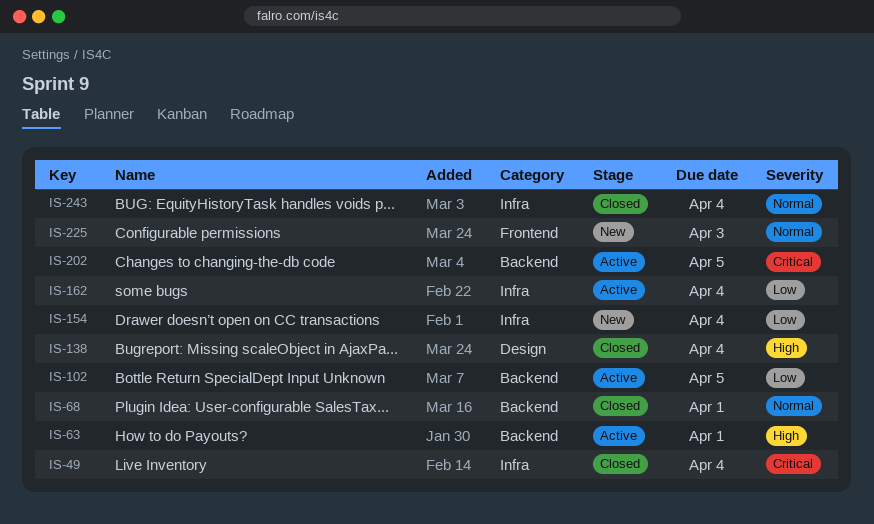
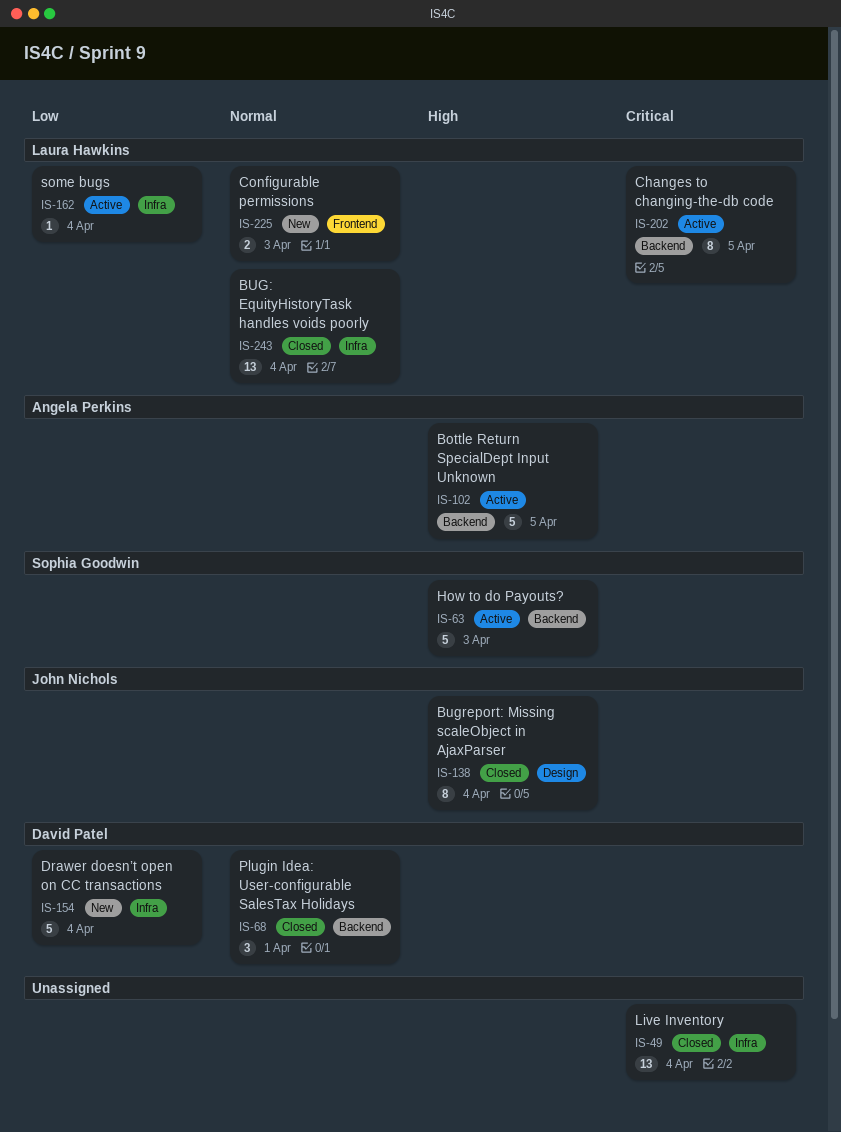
IS-63, due: Apr 1 -> Apr 3
IS-102, priority: Low -> High

